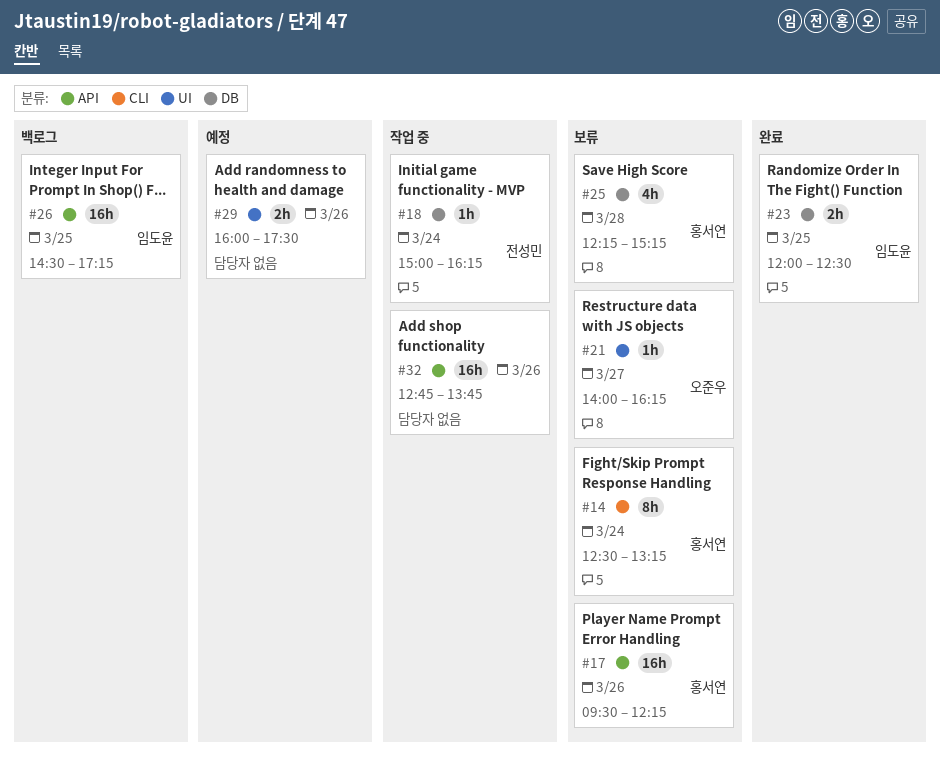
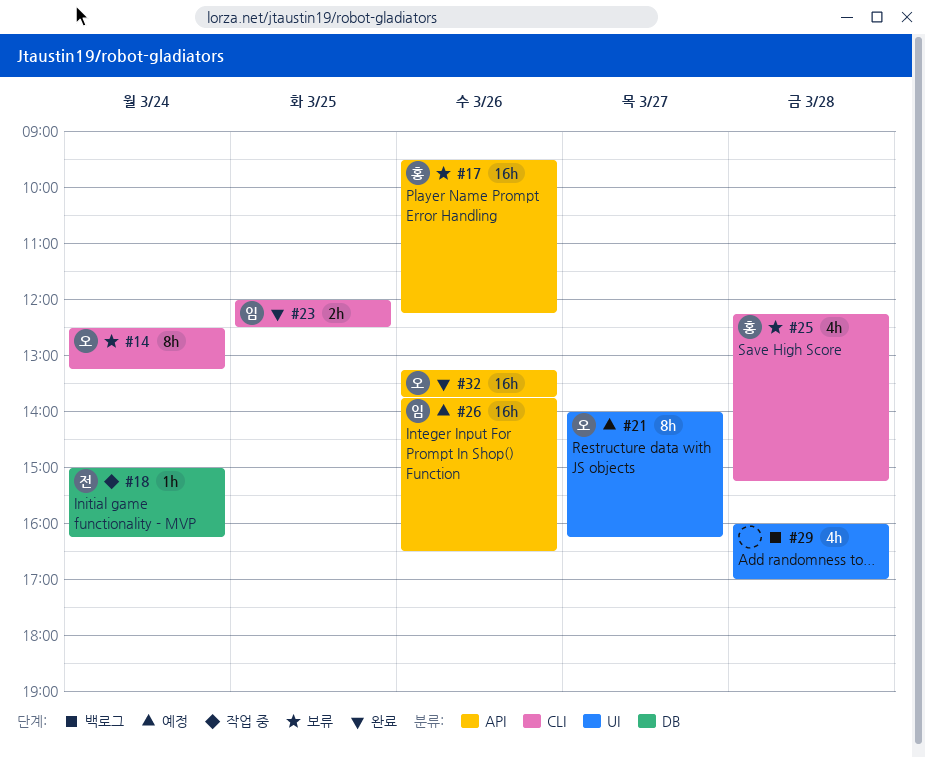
#14, owner: 홍서연 -> 오준우
#21, status: 보류 -> 예정
#21, estimate: 1h -> 8h
#23, label: DB -> CLI
#25, label: DB -> CLI
#26, status: 백로그 -> 예정
#26, day: Mar 25 -> Mar 26
#26, begins: 14:30 -> 13:45
#26, ends: 17:15 -> 16:30
#29, status: 예정 -> 백로그
#29, estimate: 2h -> 4h
#29, day: Mar 26 -> Mar 28
#29, ends: 17:30 -> 17:00
#32, status: 작업 중 -> 완료
#32, owner: none -> 오준우
#32, begins: 12:45 -> 13:15

